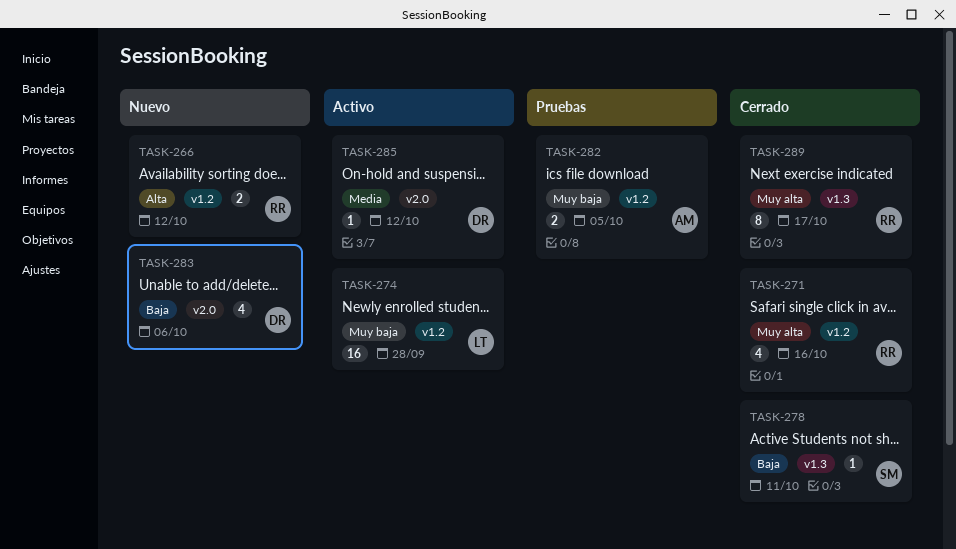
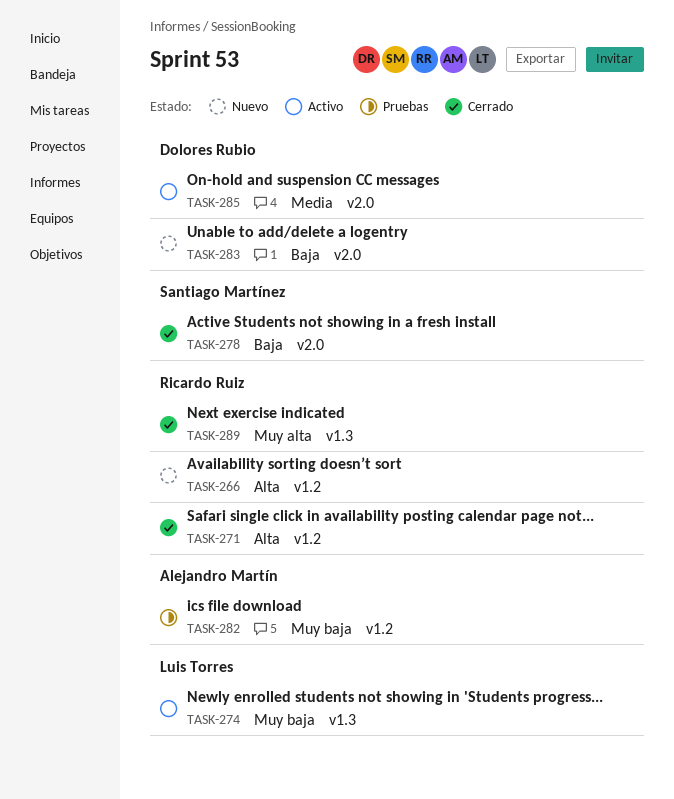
TASK-271, priority: Muy alta -> Alta
TASK-274, label: v1.2 -> v1.3
TASK-278, label: v1.3 -> v2.0

